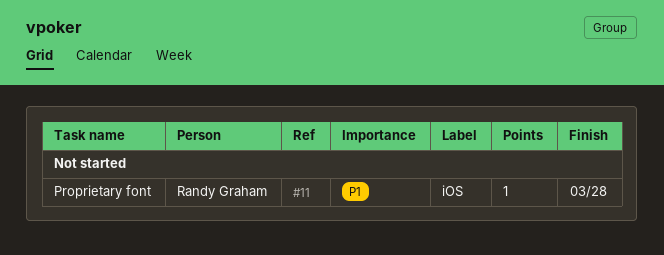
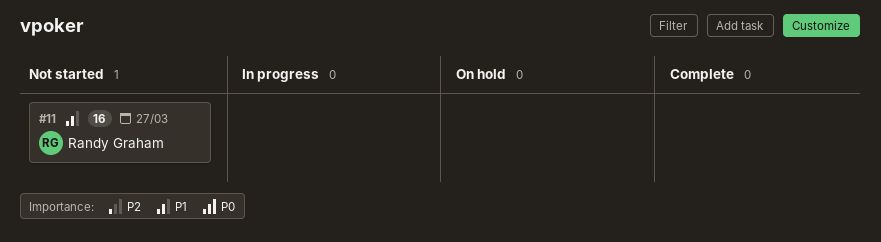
#11, estimate: 1 -> 16
#11, due: Mar 28 -> Mar 27

